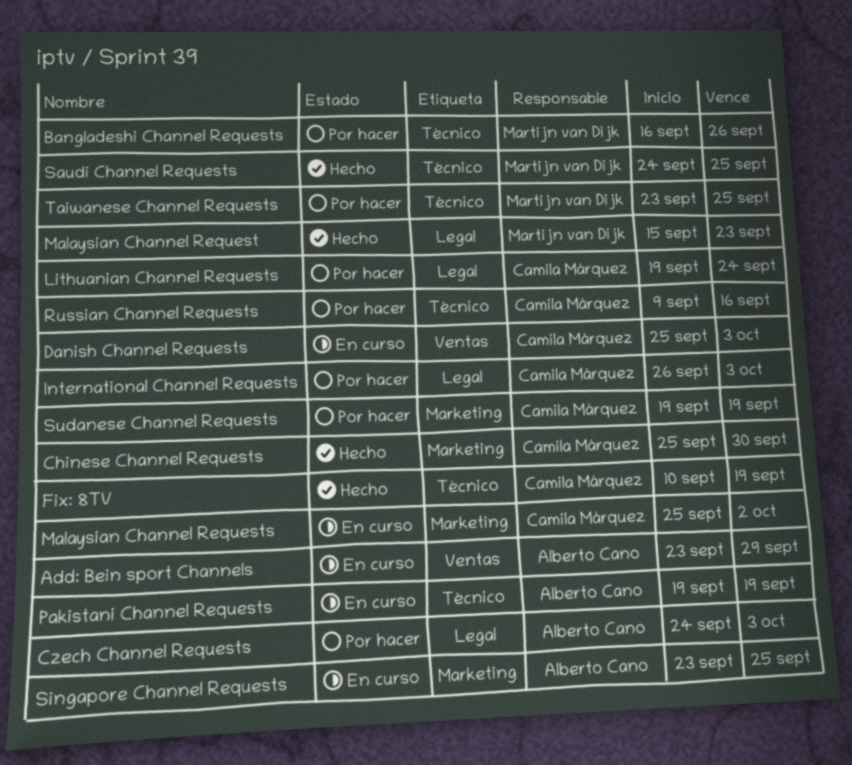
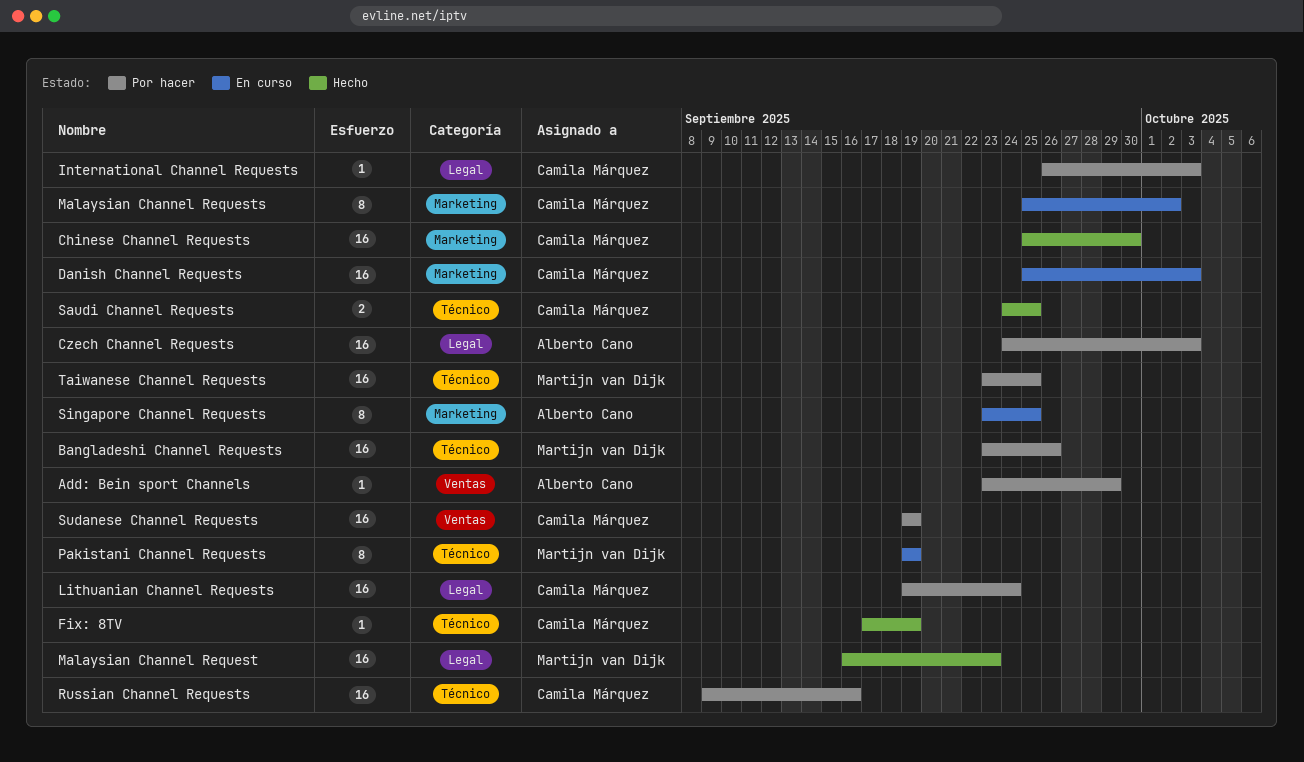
Add: Bein sport Channels, status: En curso -> Por hacer
Bangladeshi Channel Requests, start: Sep 16 -> Sep 23
Danish Channel Requests, label: Ventas -> Marketing
Fix: 8TV, start: Sep 10 -> Sep 17
Malaysian Channel Request, start: Sep 15 -> Sep 16
Pakistani Channel Requests, owner: Alberto Cano -> Martijn van Dijk
Saudi Channel Requests, owner: Martijn van Dijk -> Camila Márquez
Sudanese Channel Requests, label: Marketing -> Ventas

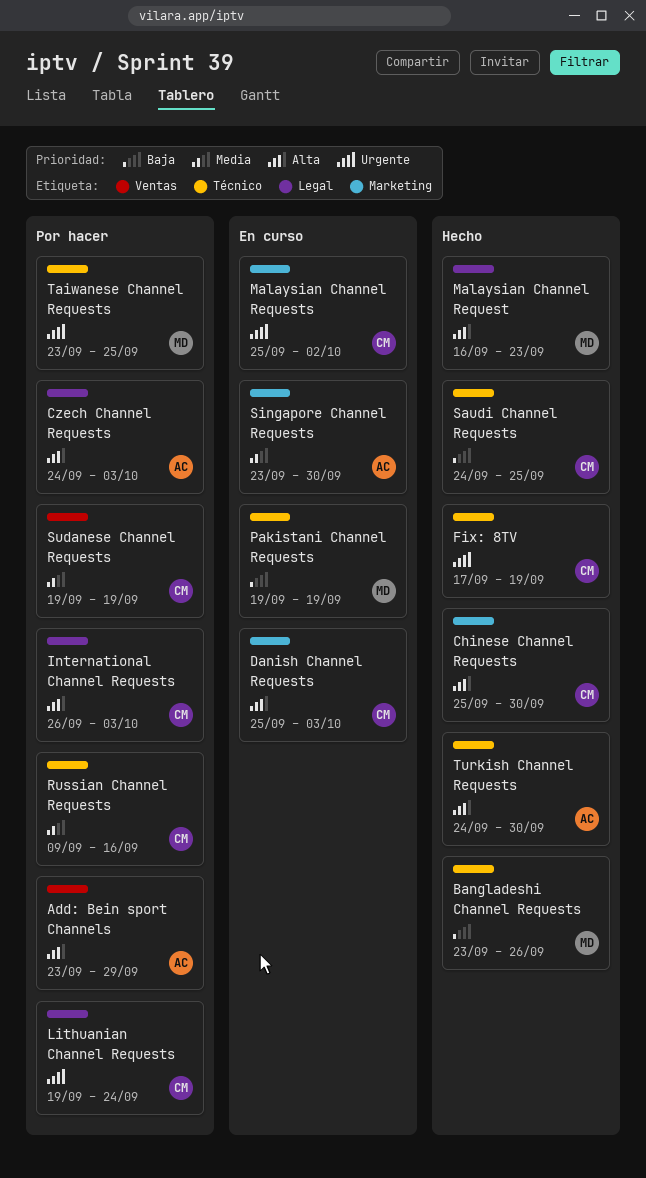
Bangladeshi Channel Requests, status: Por hacer -> Hecho
Singapore Channel Requests, due: Sep 25 -> Sep 30
Turkish Channel Requests: none -> present

